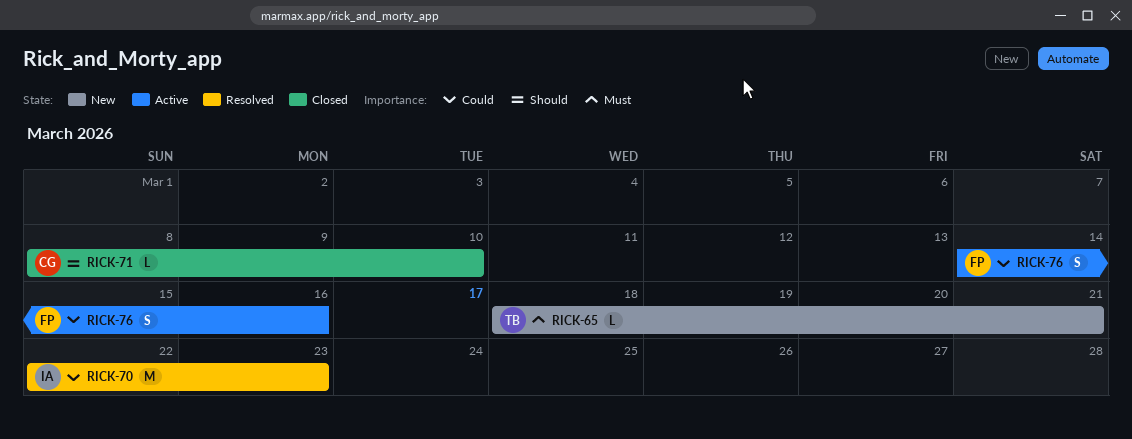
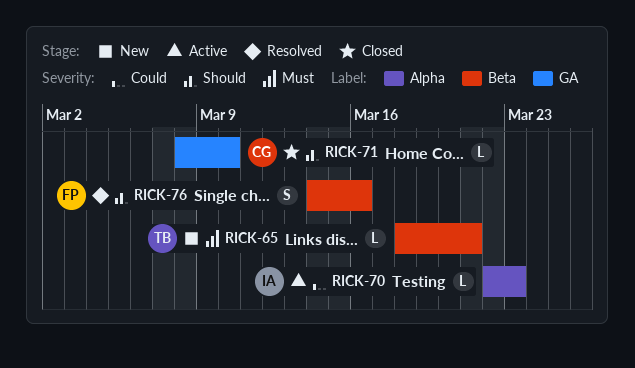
RICK-70, status: Resolved -> Active
RICK-70, estimate: M -> L
RICK-76, status: Active -> Resolved
RICK-76, priority: Could -> Should

